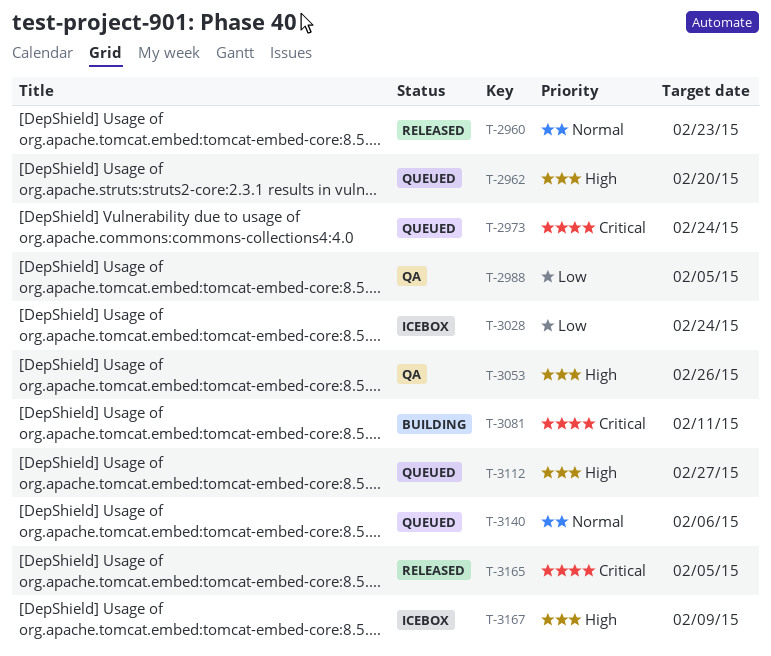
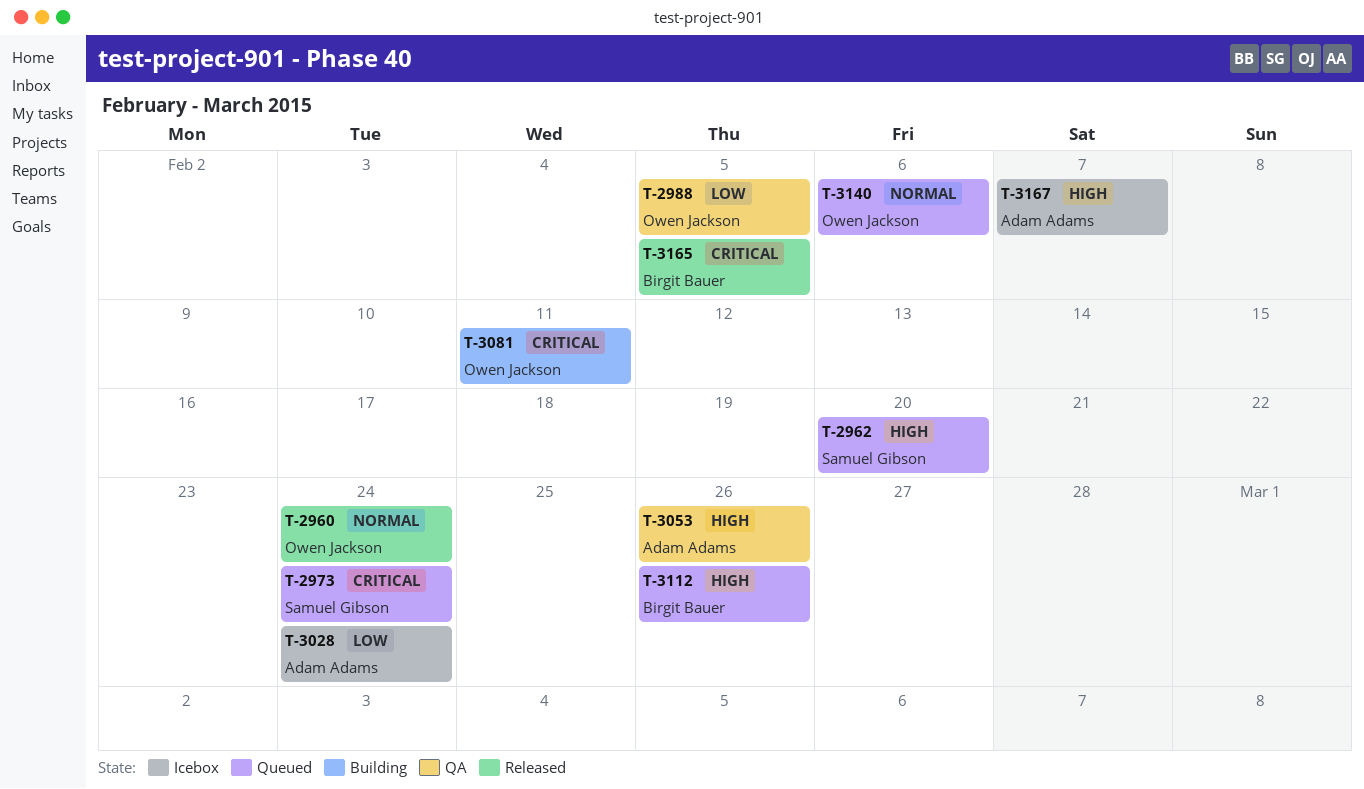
T-2960, due: Feb 23 -> Feb 24
T-3112, due: Feb 27 -> Feb 26
T-3167, due: Feb 9 -> Feb 7

